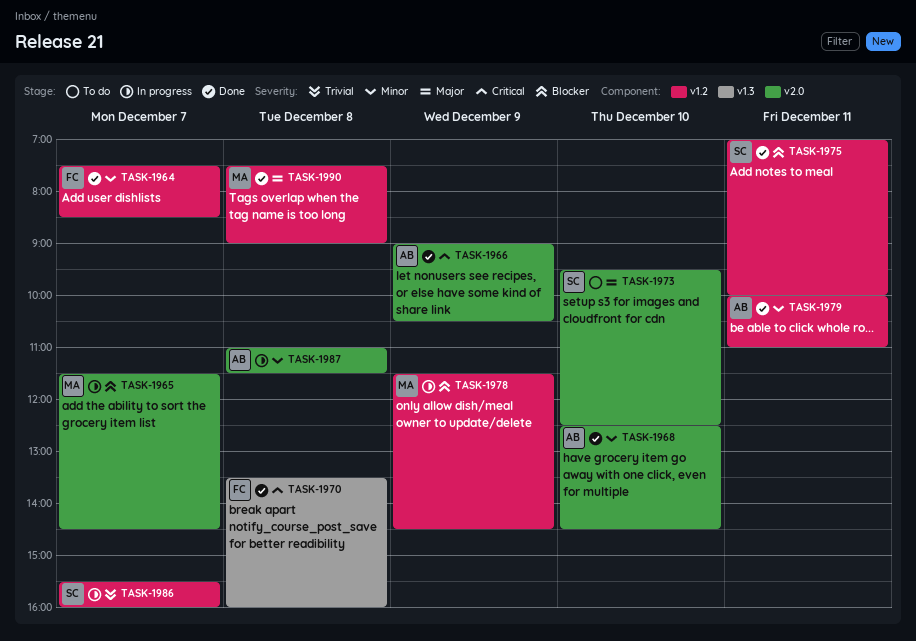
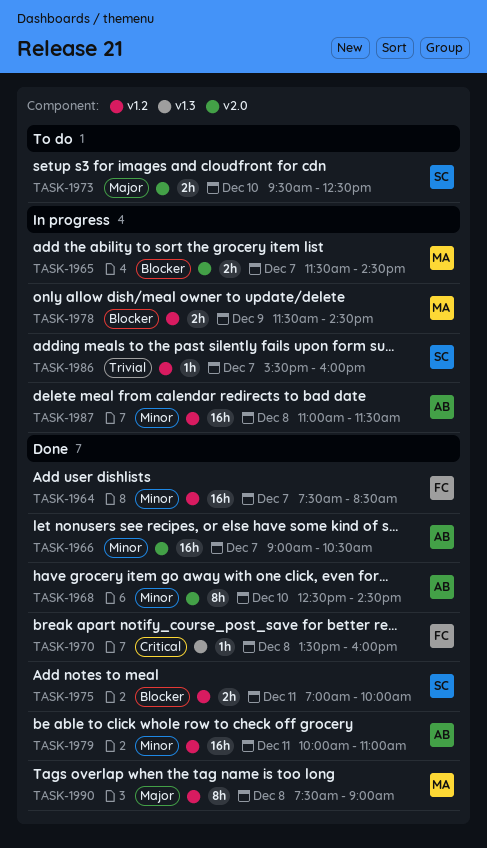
TASK-1966, priority: Critical -> Minor
TASK-1966, day: Dec 9 -> Dec 7
TASK-1987, label: v2.0 -> v1.2

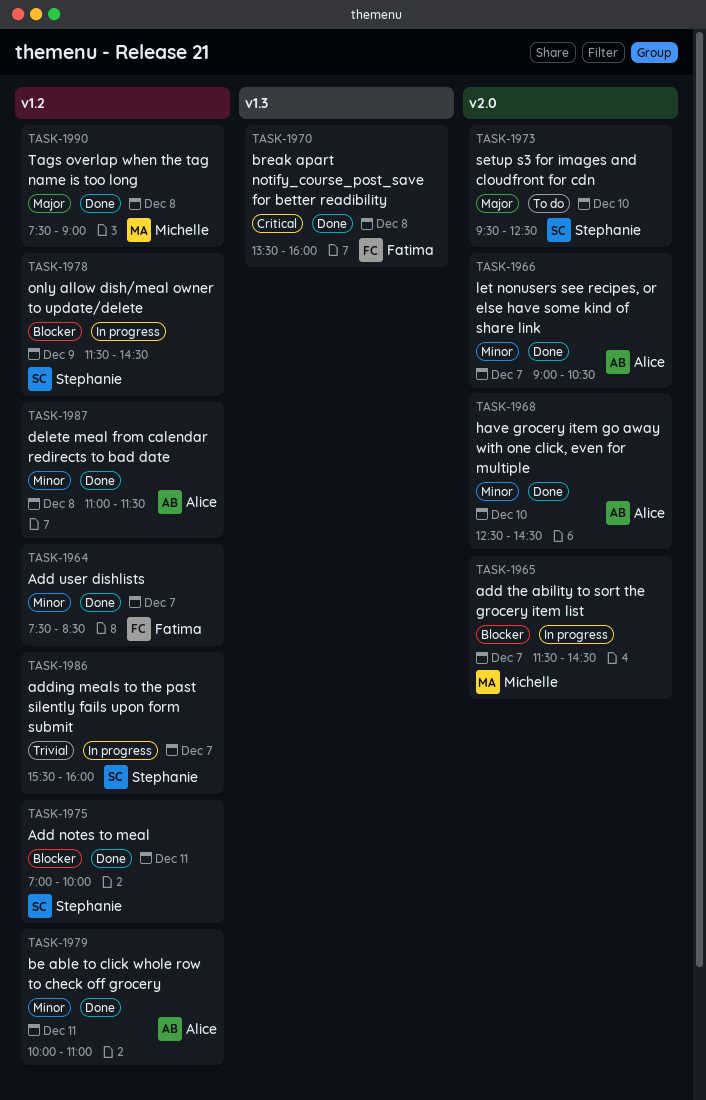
TASK-1978, owner: Michelle -> Stephanie
TASK-1987, status: In progress -> Done

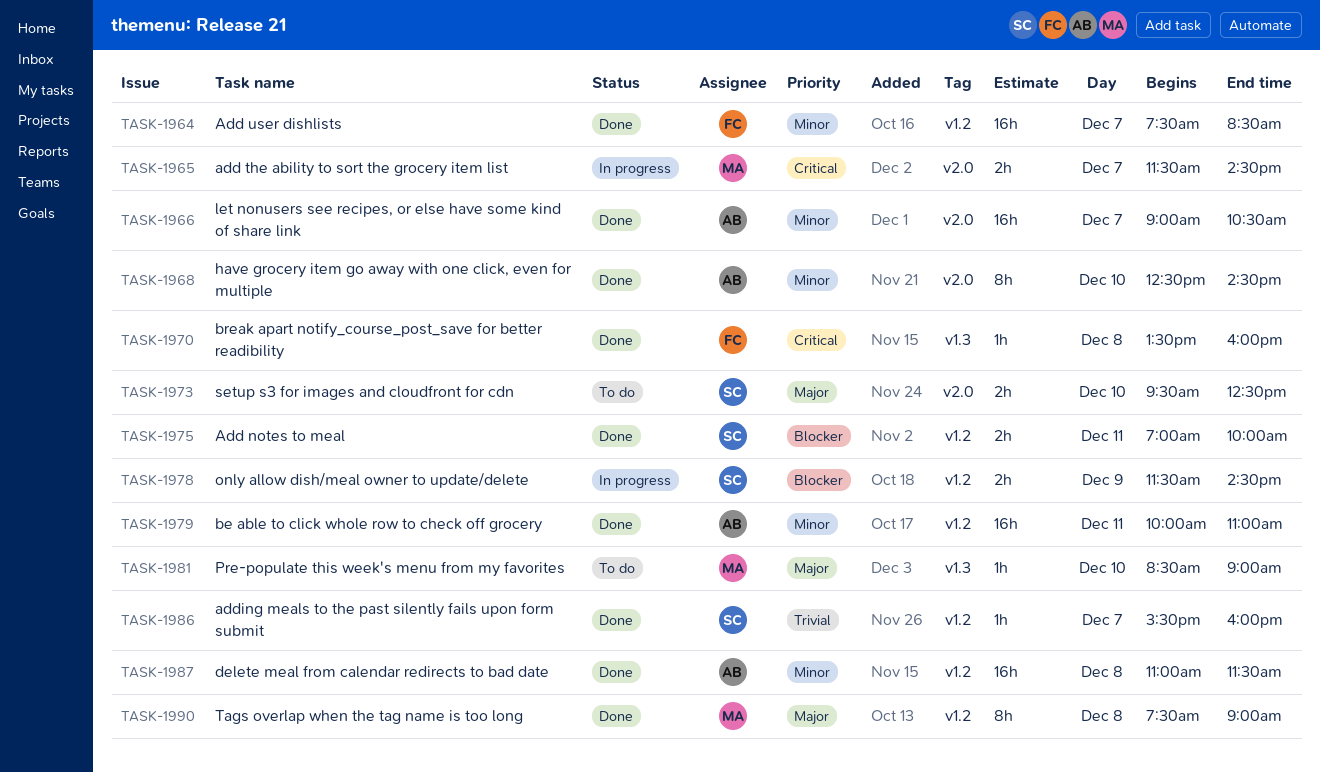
TASK-1965, priority: Blocker -> Critical
TASK-1981: none -> present
TASK-1986, status: In progress -> Done

